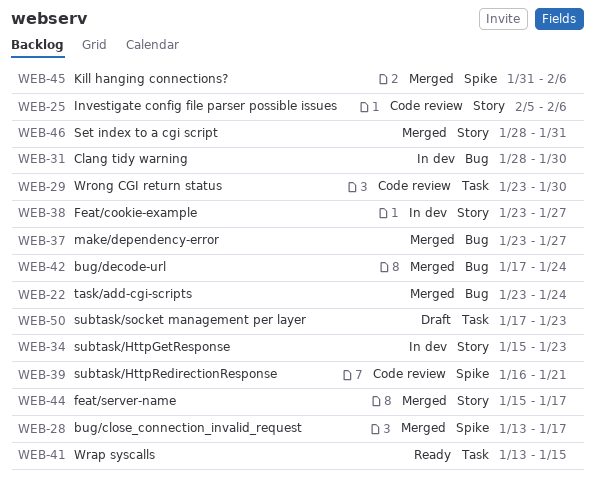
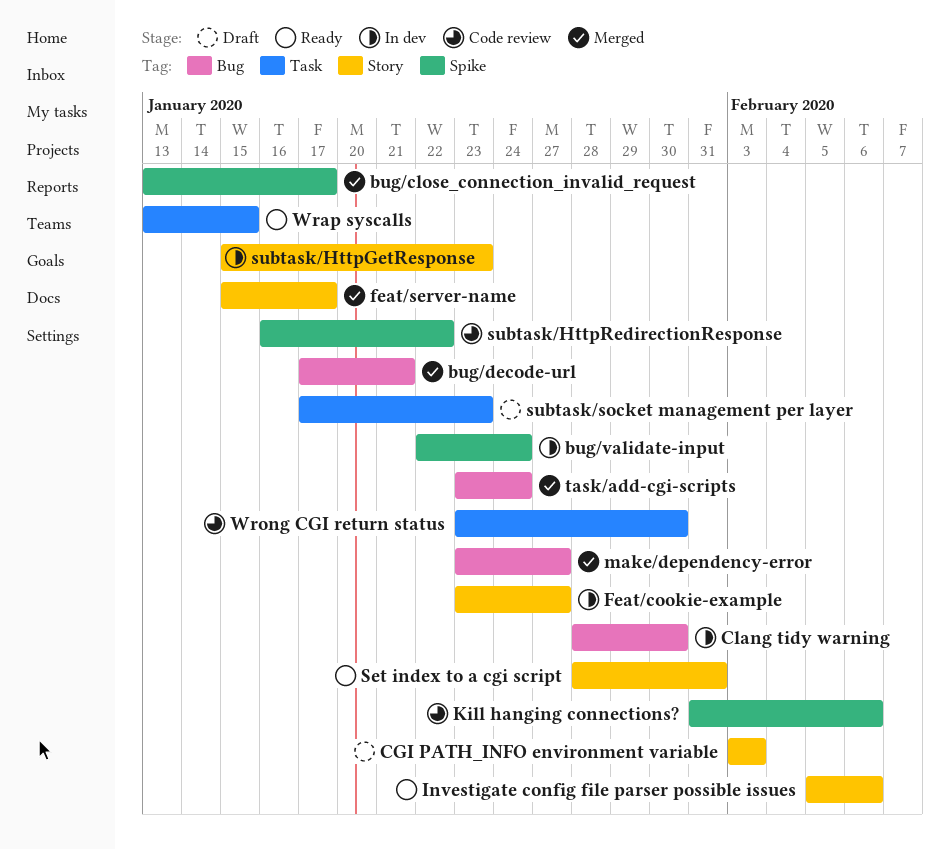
bug/decode-url, due: Jan 24 -> Jan 21
bug/validate-input: none -> present
CGI PATH_INFO environment variable: none -> present
Investigate config file parser possible issues, status: Code review -> Ready
Kill hanging connections?, status: Merged -> Code review
Set index to a cgi script, status: Merged -> Ready
subtask/HttpRedirectionResponse, due: Jan 21 -> Jan 22

